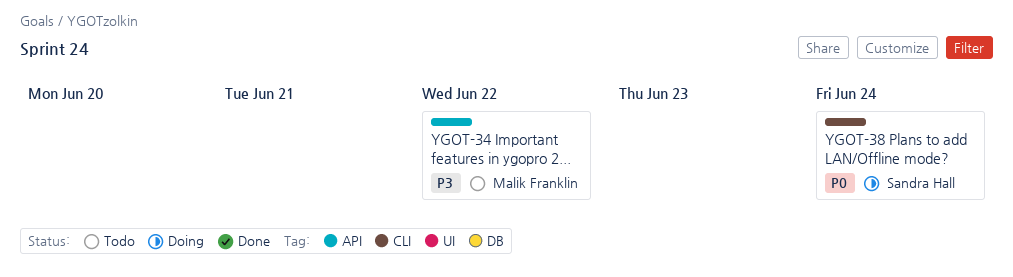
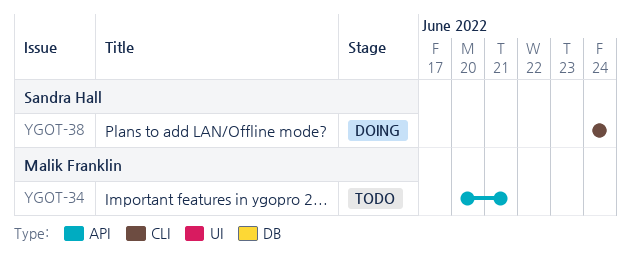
YGOT-34, due: Jun 22 -> Jun 21

